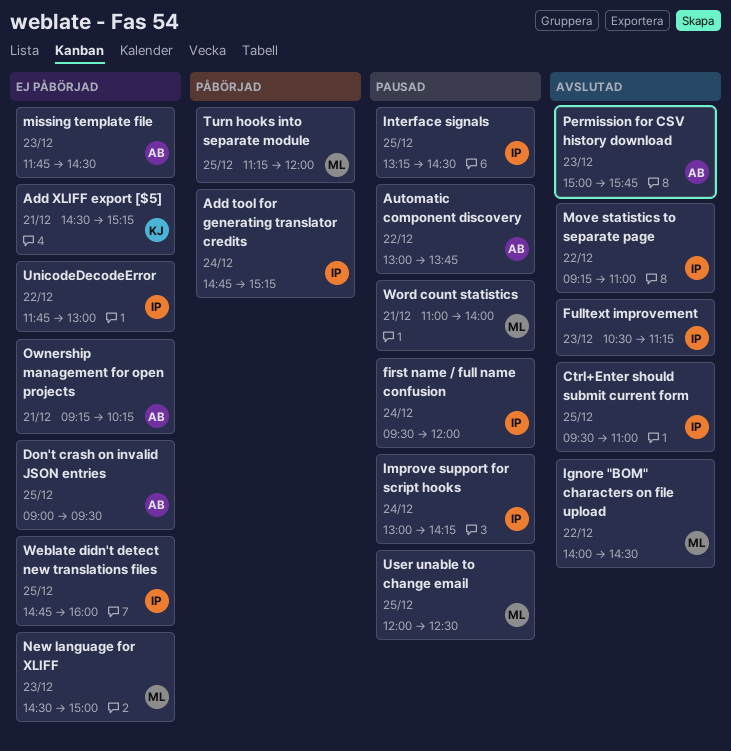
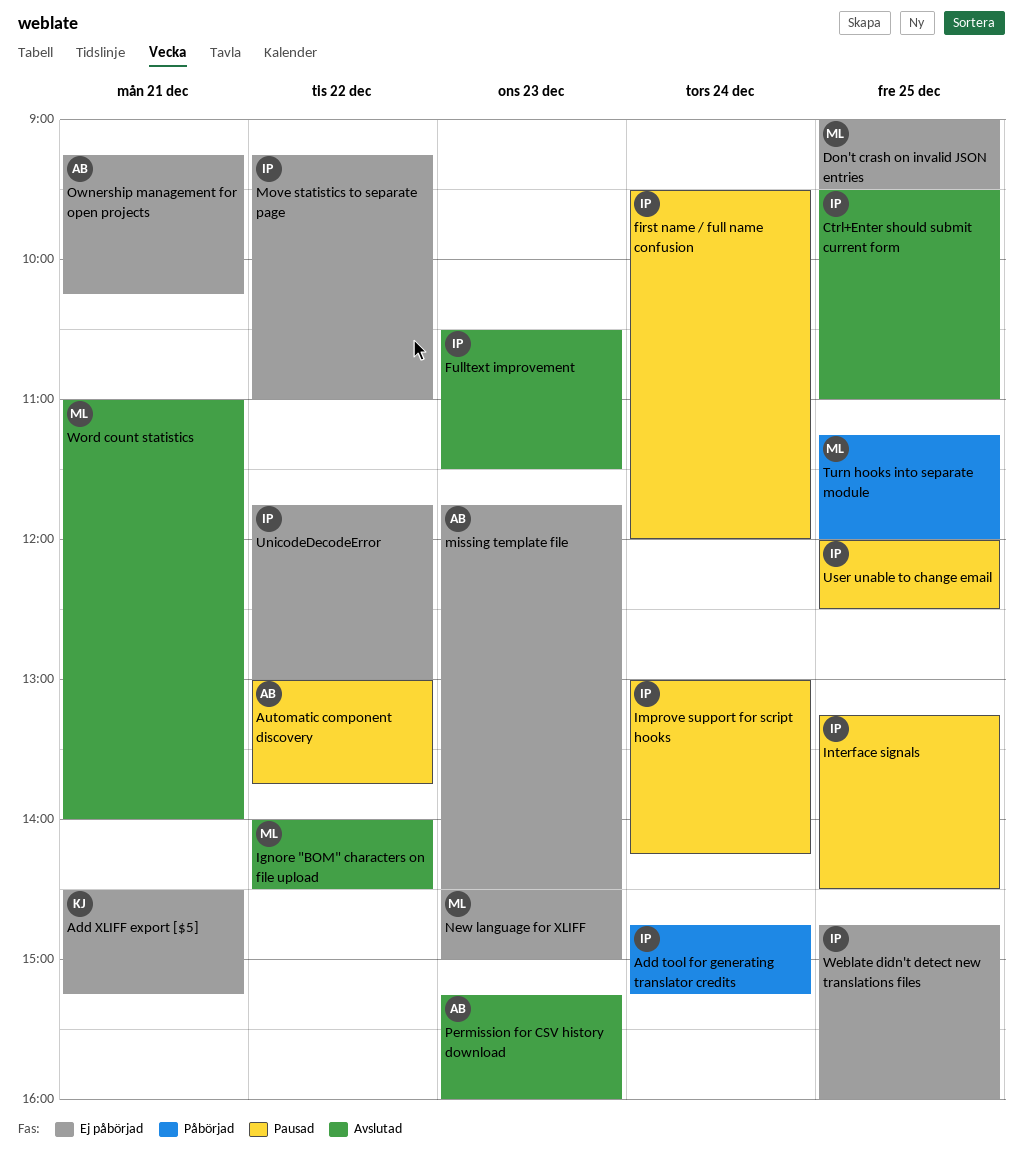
Don't crash on invalid JSON entries, owner: AB -> ML
Fulltext improvement, ends: 11:15 -> 11:30
Move statistics to separate page, status: Avslutad -> Ej påbörjad
Permission for CSV history download, begins: 15:00 -> 15:15
Permission for CSV history download, ends: 15:45 -> 16:00
User unable to change email, owner: ML -> IP
Word count statistics, status: Pausad -> Avslutad

